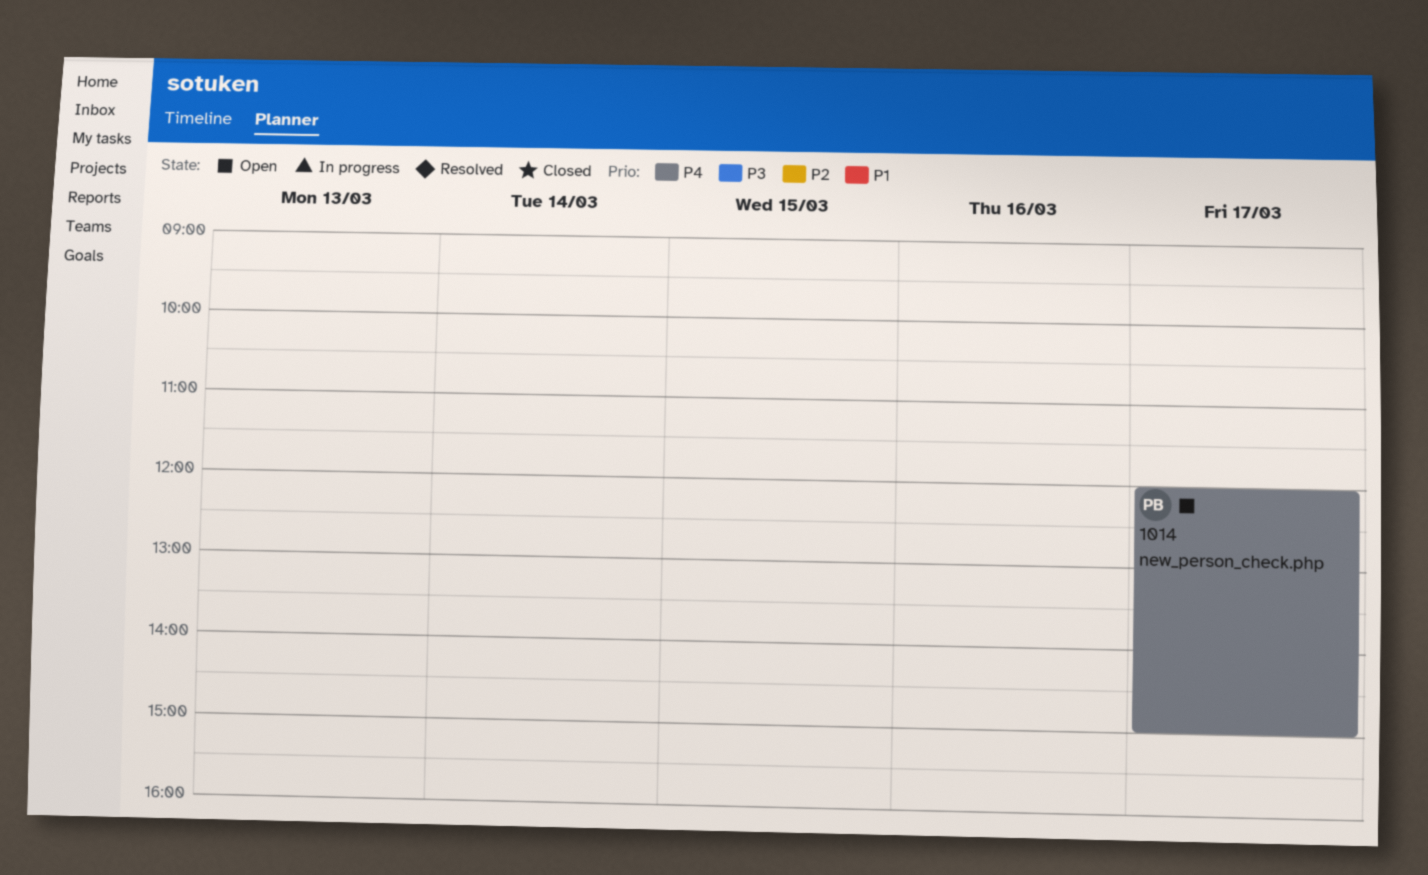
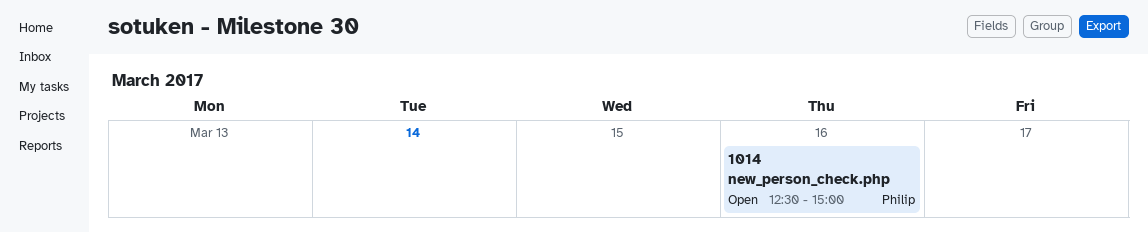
1014 new_person_check.php, day: Mar 17 -> Mar 16
1014 new_person_check.php, begins: 12:00 -> 12:30

